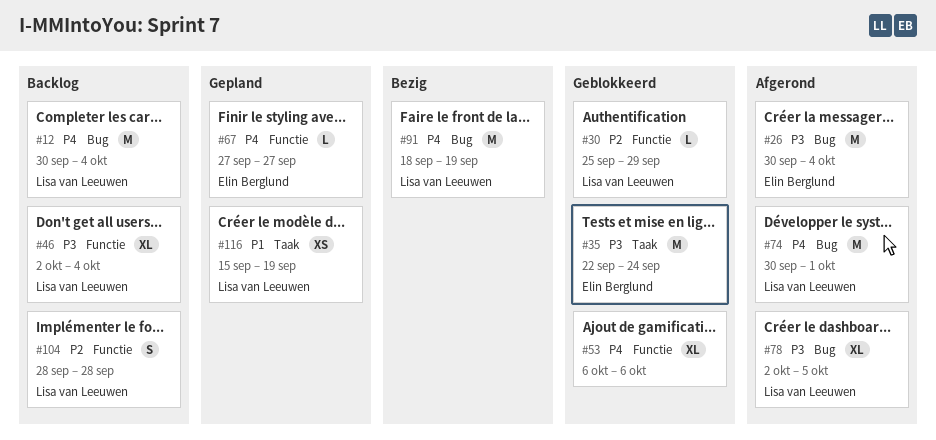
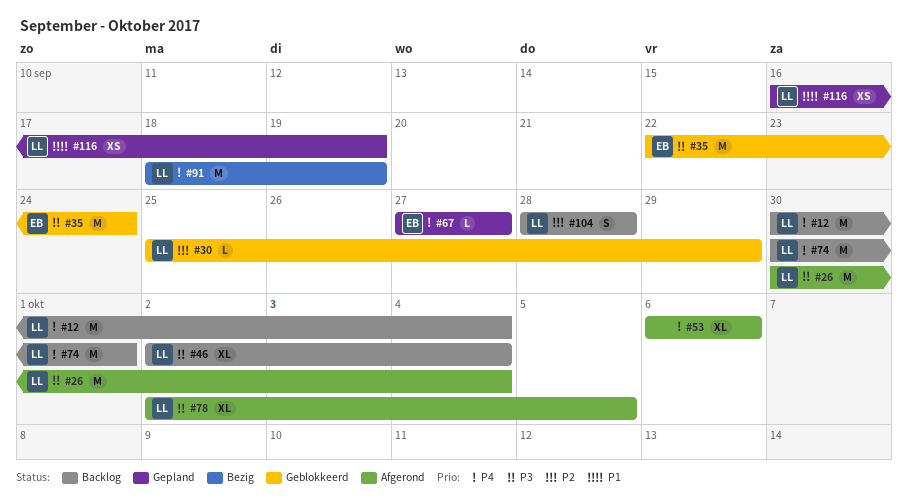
#26, owner: Elin Berglund -> Lisa van Leeuwen
#53, status: Geblokkeerd -> Afgerond
#74, status: Afgerond -> Backlog
#116, start: Sep 15 -> Sep 16

